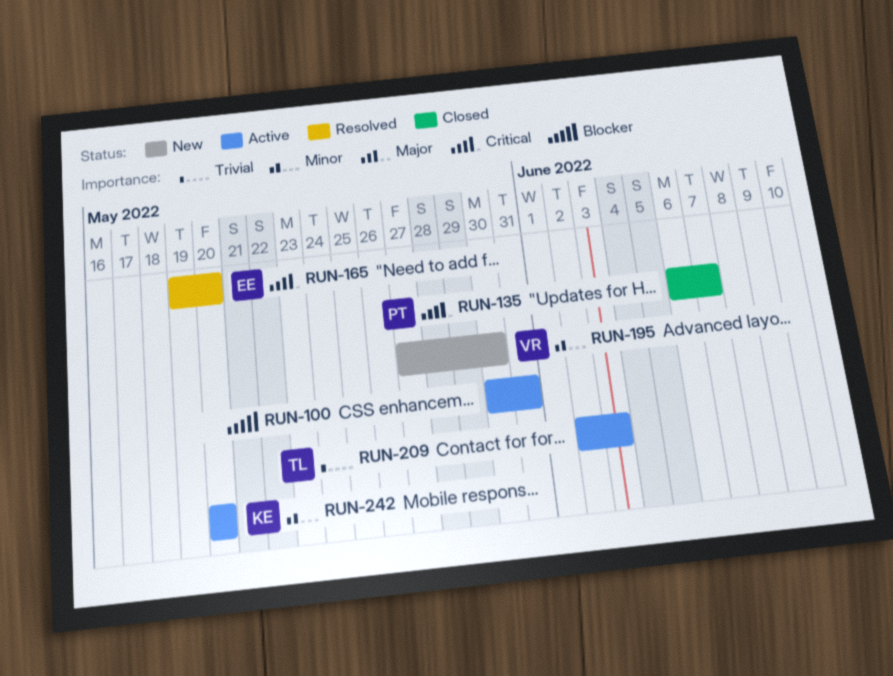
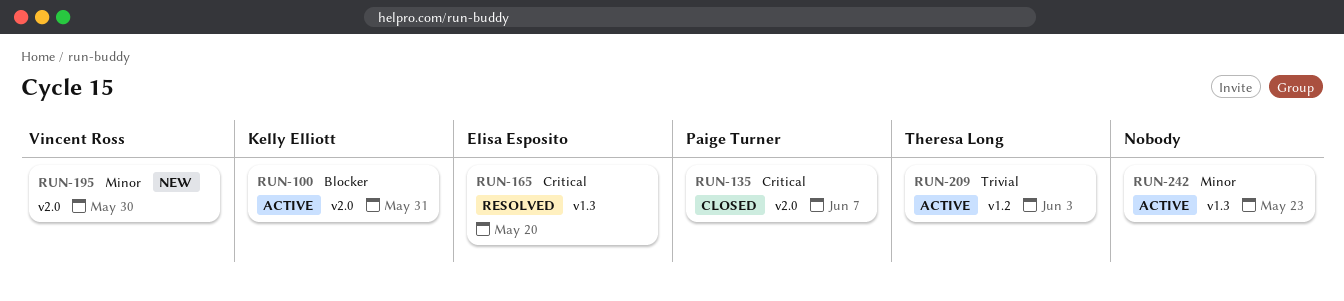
RUN-100, owner: none -> Kelly Elliott
RUN-242, owner: Kelly Elliott -> none
RUN-242, due: May 20 -> May 23

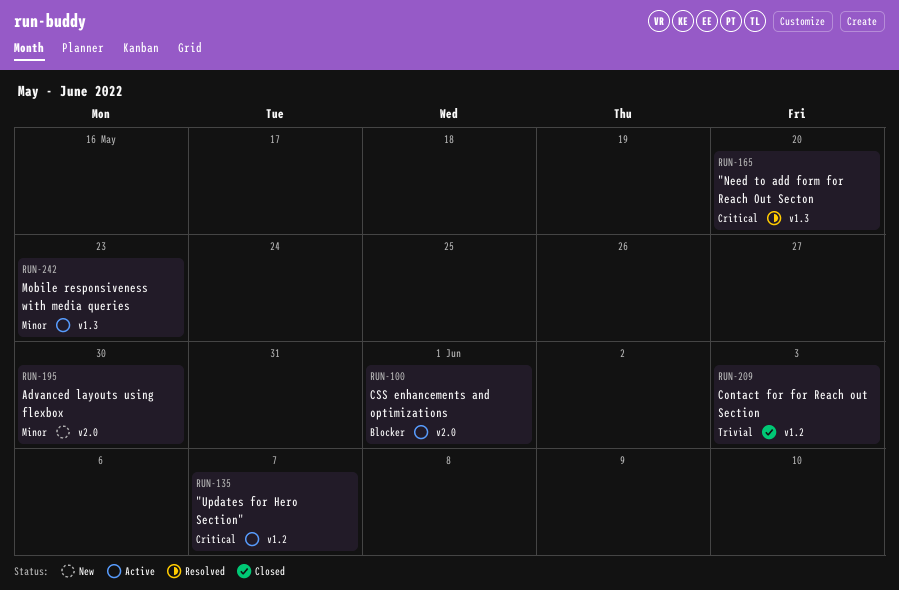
RUN-100, due: May 31 -> Jun 1
RUN-135, status: Closed -> Active
RUN-135, label: v2.0 -> v1.2
RUN-209, status: Active -> Closed

